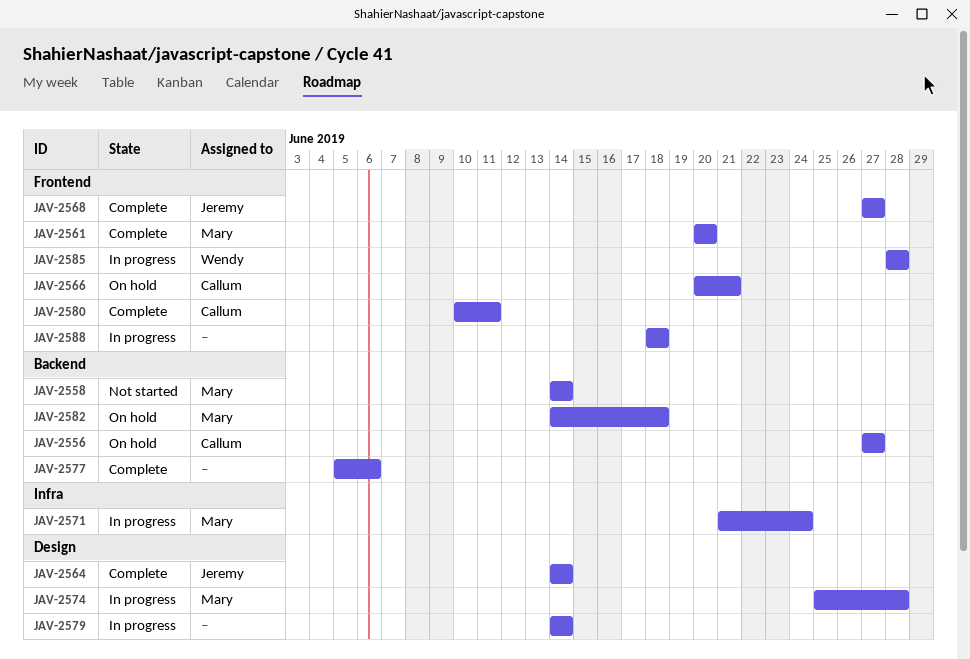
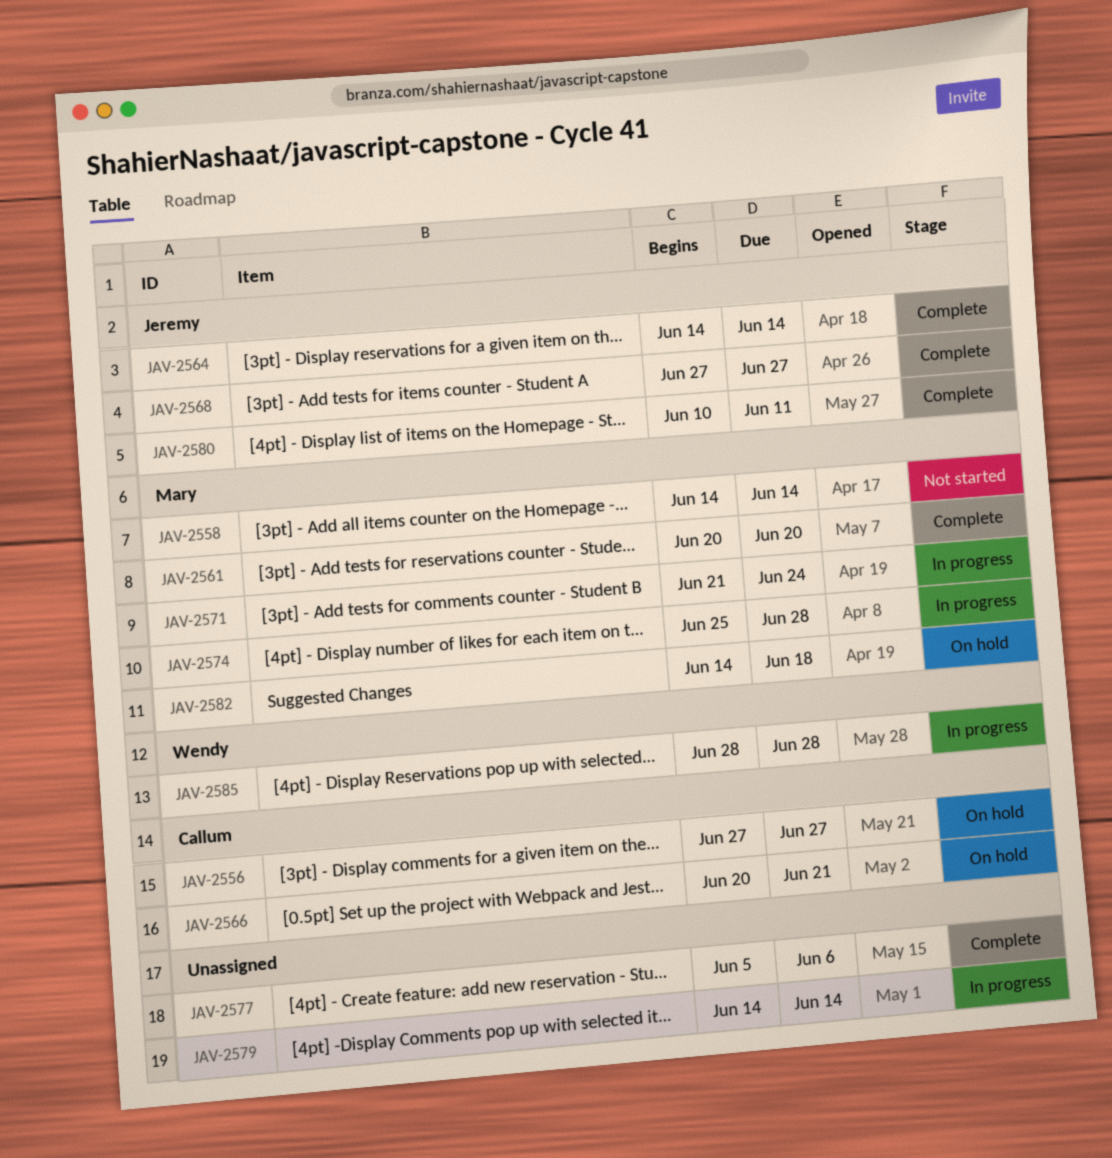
JAV-2580, owner: Callum -> Jeremy
JAV-2588: present -> none

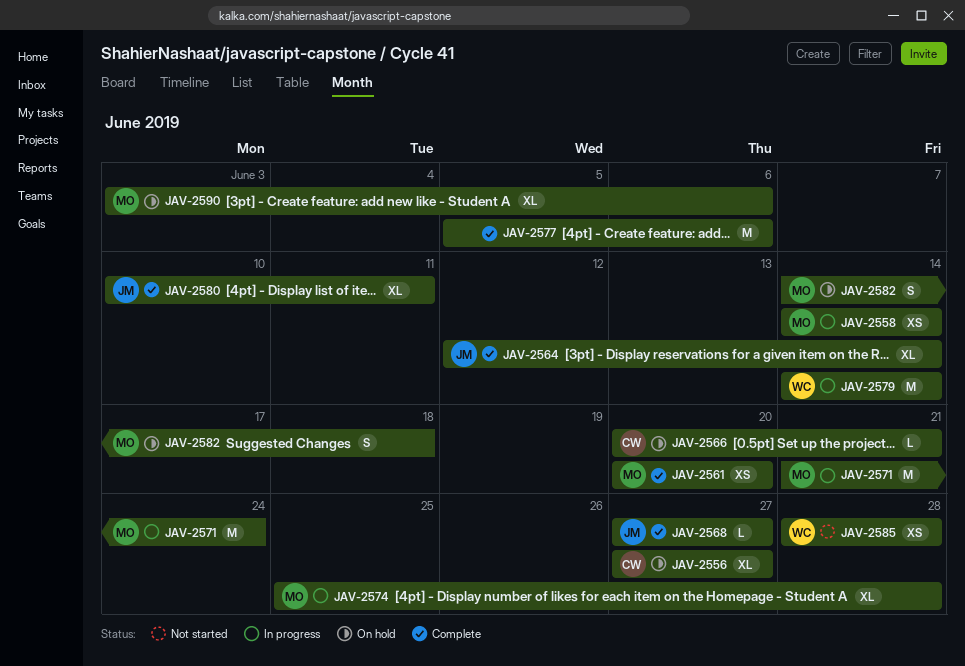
JAV-2558, status: Not started -> In progress
JAV-2564, start: Jun 14 -> Jun 12
JAV-2579, owner: none -> Wendy
JAV-2585, status: In progress -> Not started
JAV-2590: none -> present

